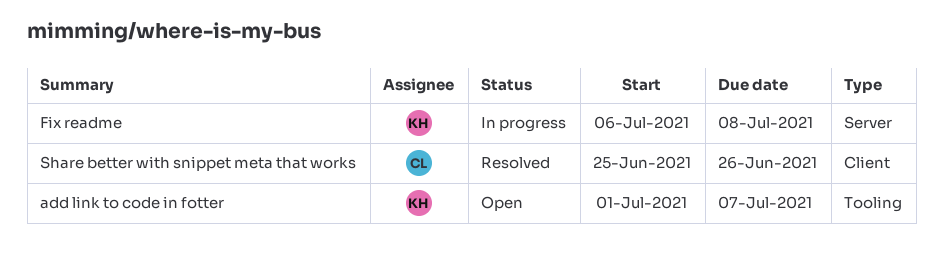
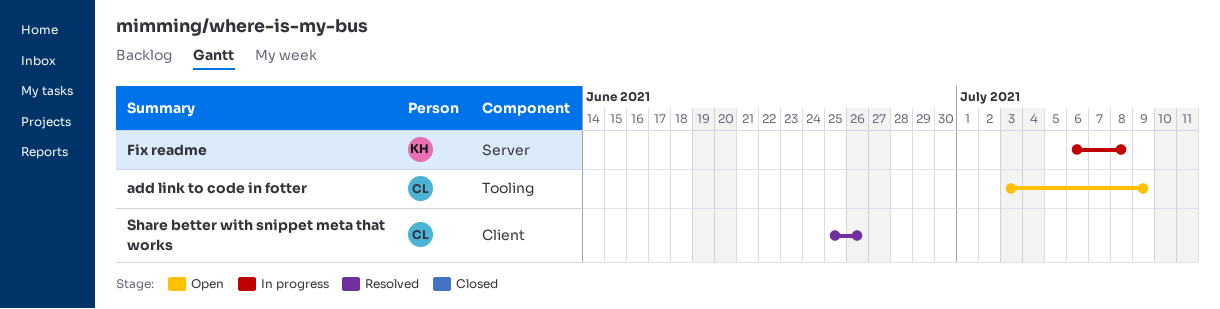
add link to code in fotter, owner: KH -> CL
add link to code in fotter, start: Jul 1 -> Jul 3
add link to code in fotter, due: Jul 7 -> Jul 9

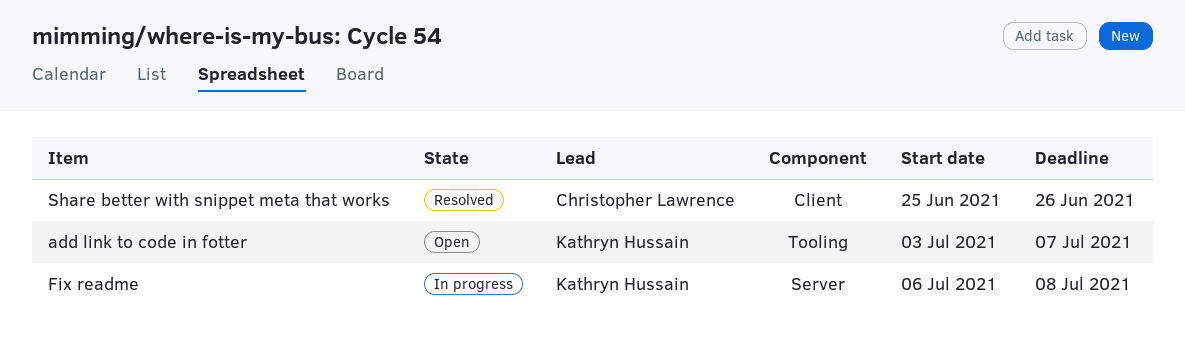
add link to code in fotter, owner: Christopher Lawrence -> Kathryn Hussain
add link to code in fotter, due: Jul 9 -> Jul 7

